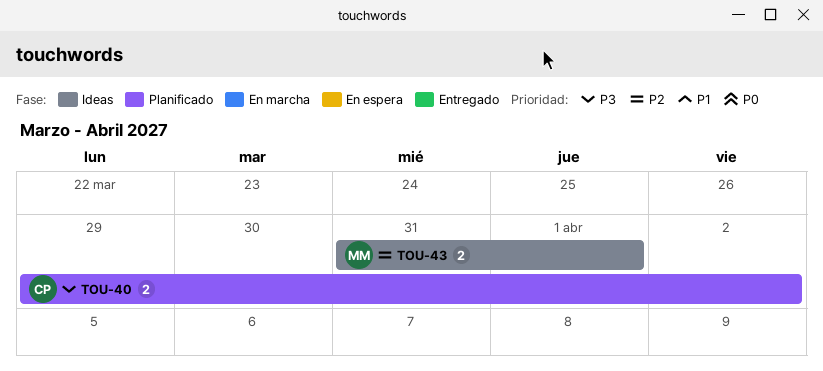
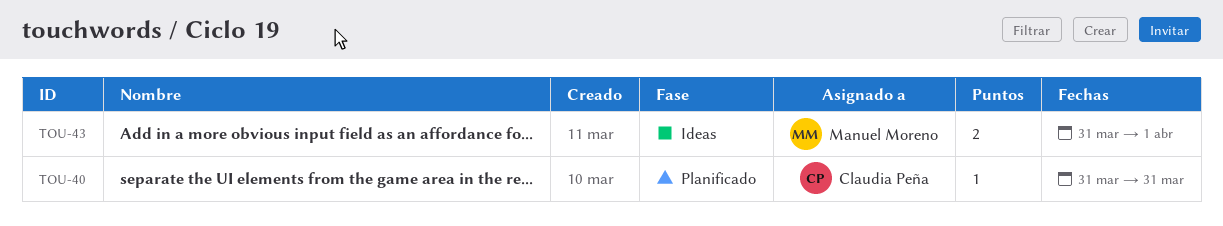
TOU-40, estimate: 2 -> 1
TOU-40, start: Mar 29 -> Mar 31
TOU-40, due: Apr 2 -> Mar 31

